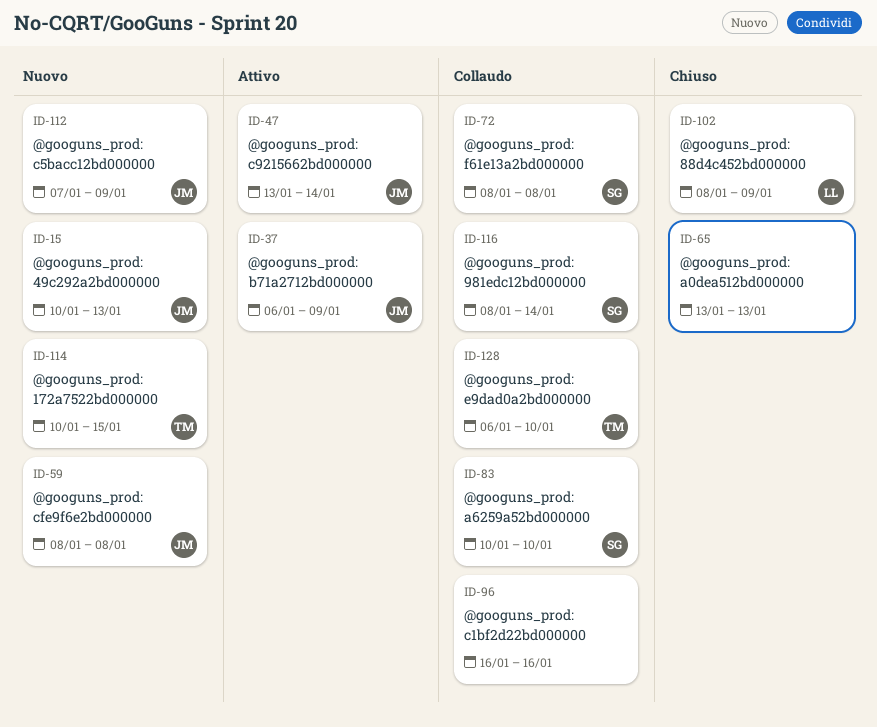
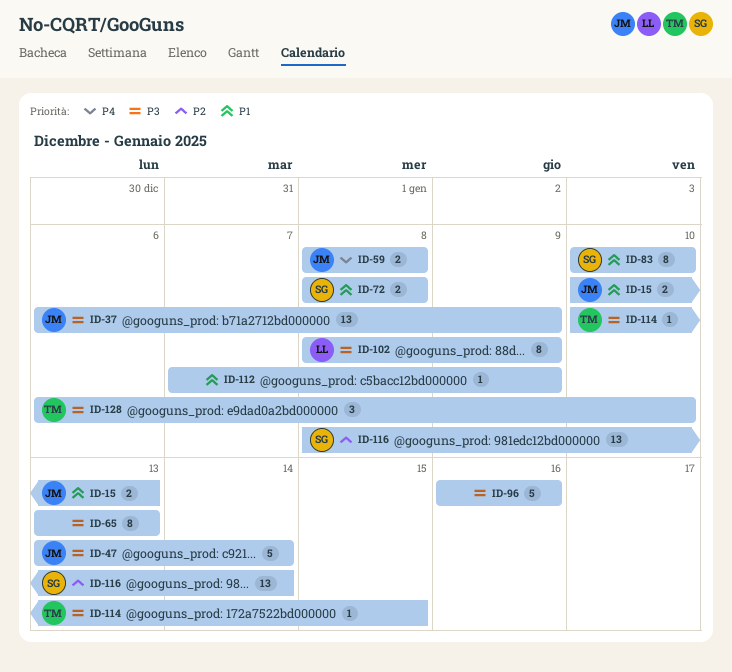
ID-112, owner: JM -> none

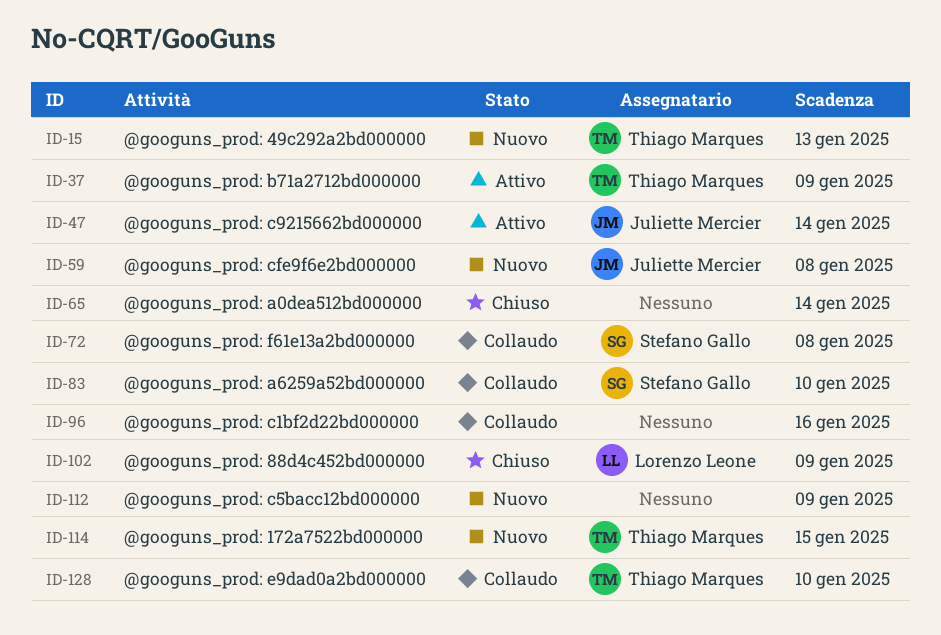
ID-15, owner: Juliette Mercier -> Thiago Marques
ID-37, owner: Juliette Mercier -> Thiago Marques
ID-65, due: Jan 13 -> Jan 14
ID-116: present -> none

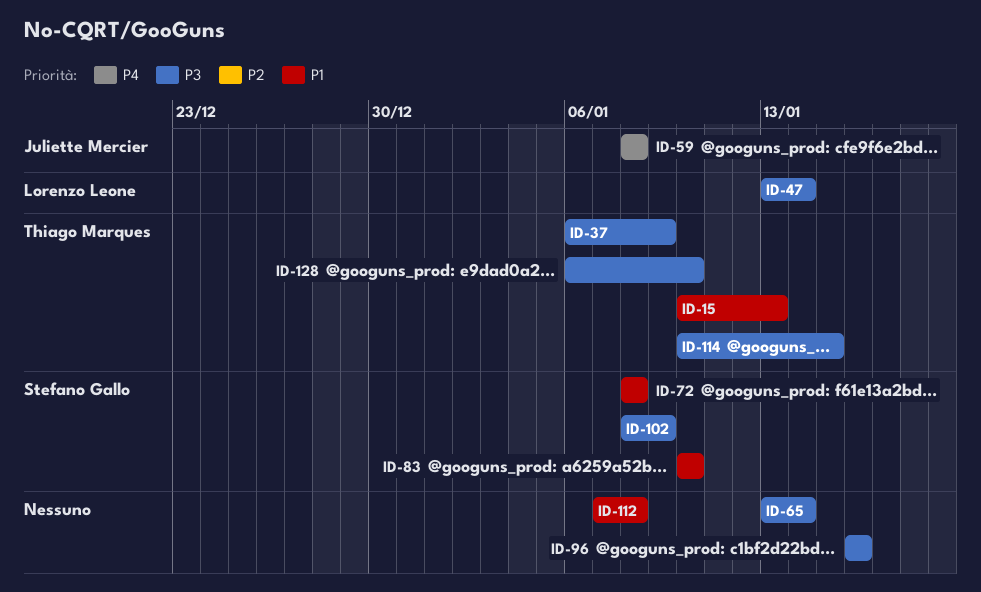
ID-47, owner: Juliette Mercier -> Lorenzo Leone
ID-102, owner: Lorenzo Leone -> Stefano Gallo
ID-112, due: Jan 9 -> Jan 8

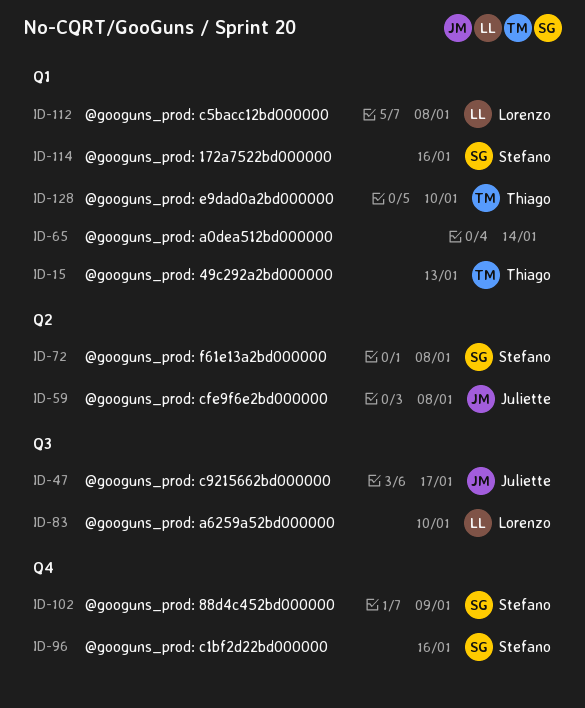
ID-37: present -> none
ID-47, owner: Lorenzo Leone -> Juliette Mercier
ID-47, due: Jan 14 -> Jan 17
ID-83, owner: Stefano Gallo -> Lorenzo Leone
ID-96, owner: none -> Stefano Gallo
ID-112, owner: none -> Lorenzo Leone
ID-114, owner: Thiago Marques -> Stefano Gallo
ID-114, due: Jan 15 -> Jan 16

